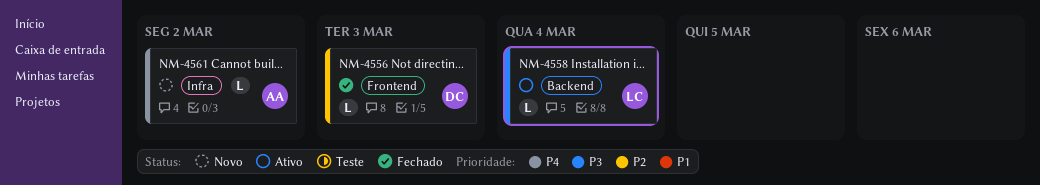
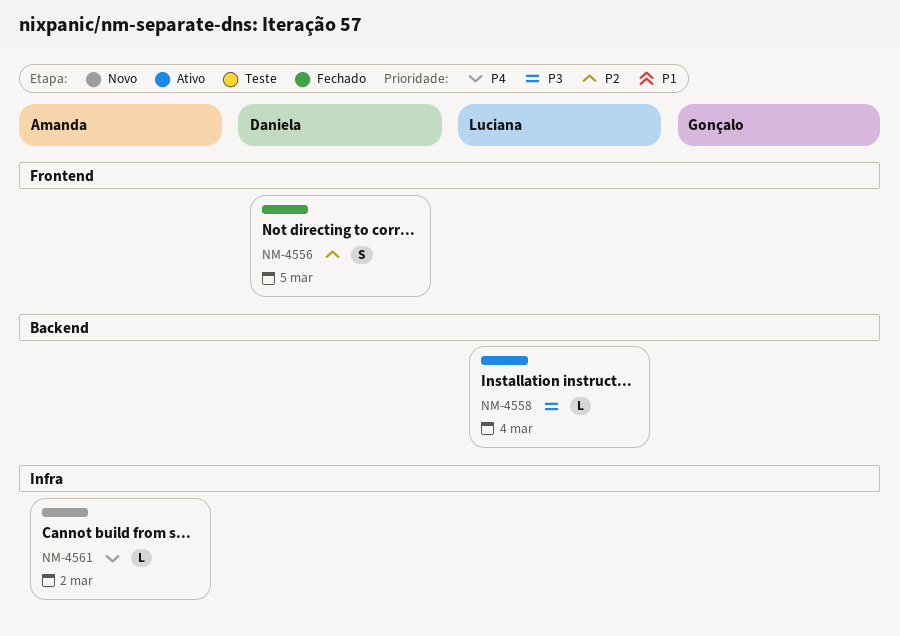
NM-4556, estimate: L -> S
NM-4556, due: Mar 3 -> Mar 5

